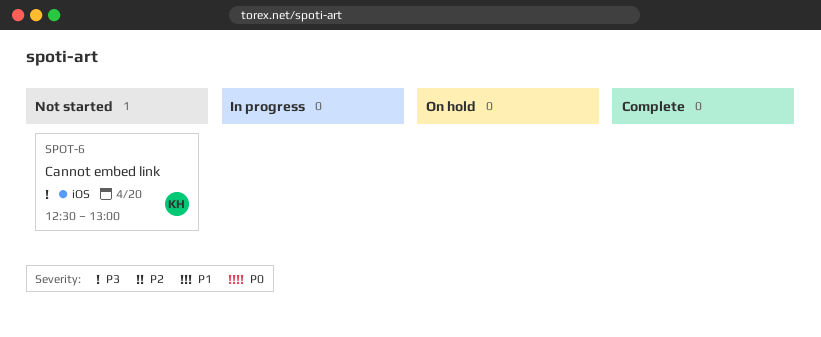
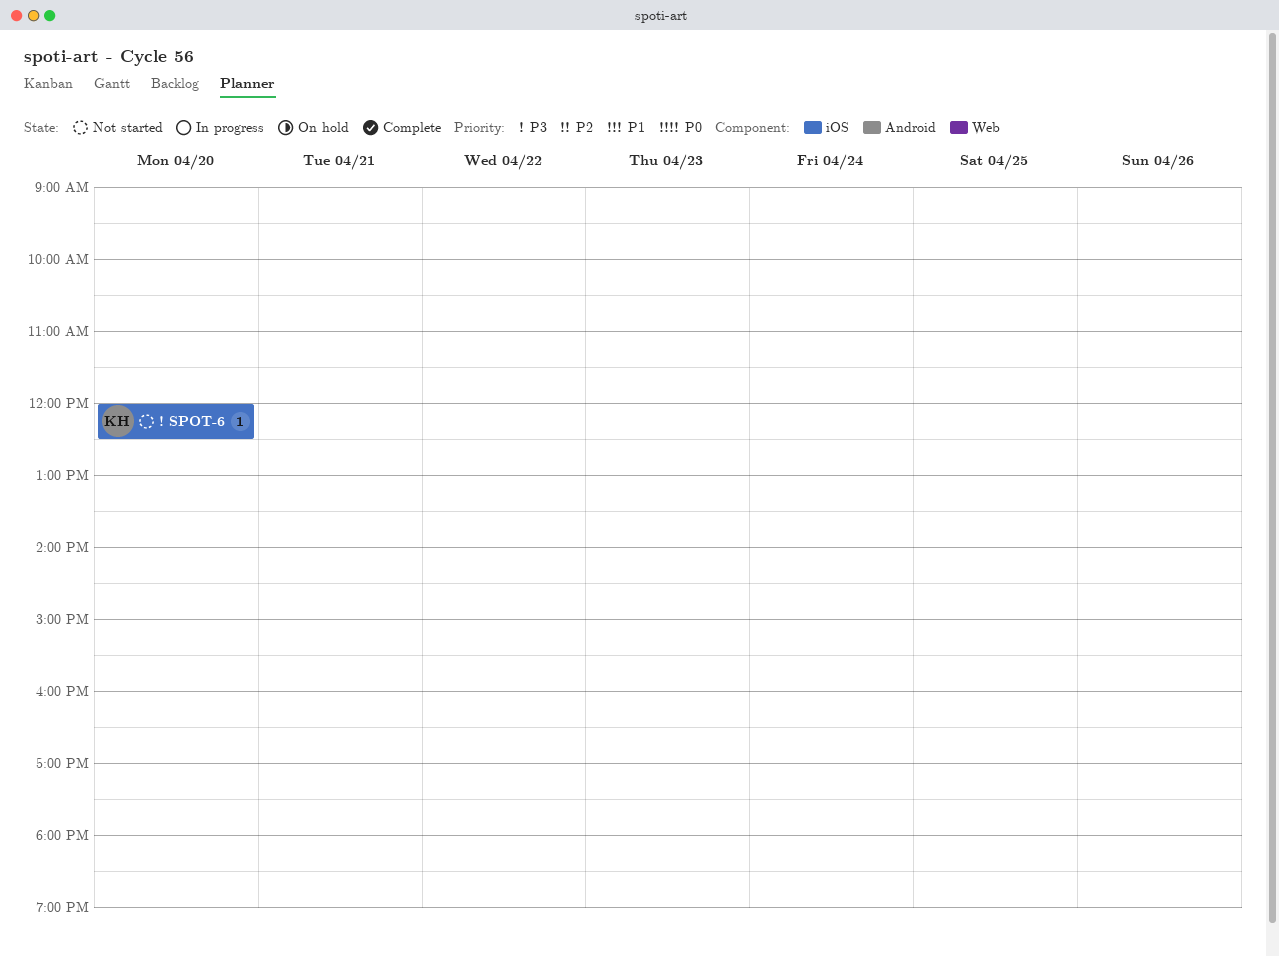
SPOT-6, begins: 12:30 -> 12:00
SPOT-6, ends: 13:00 -> 12:30

